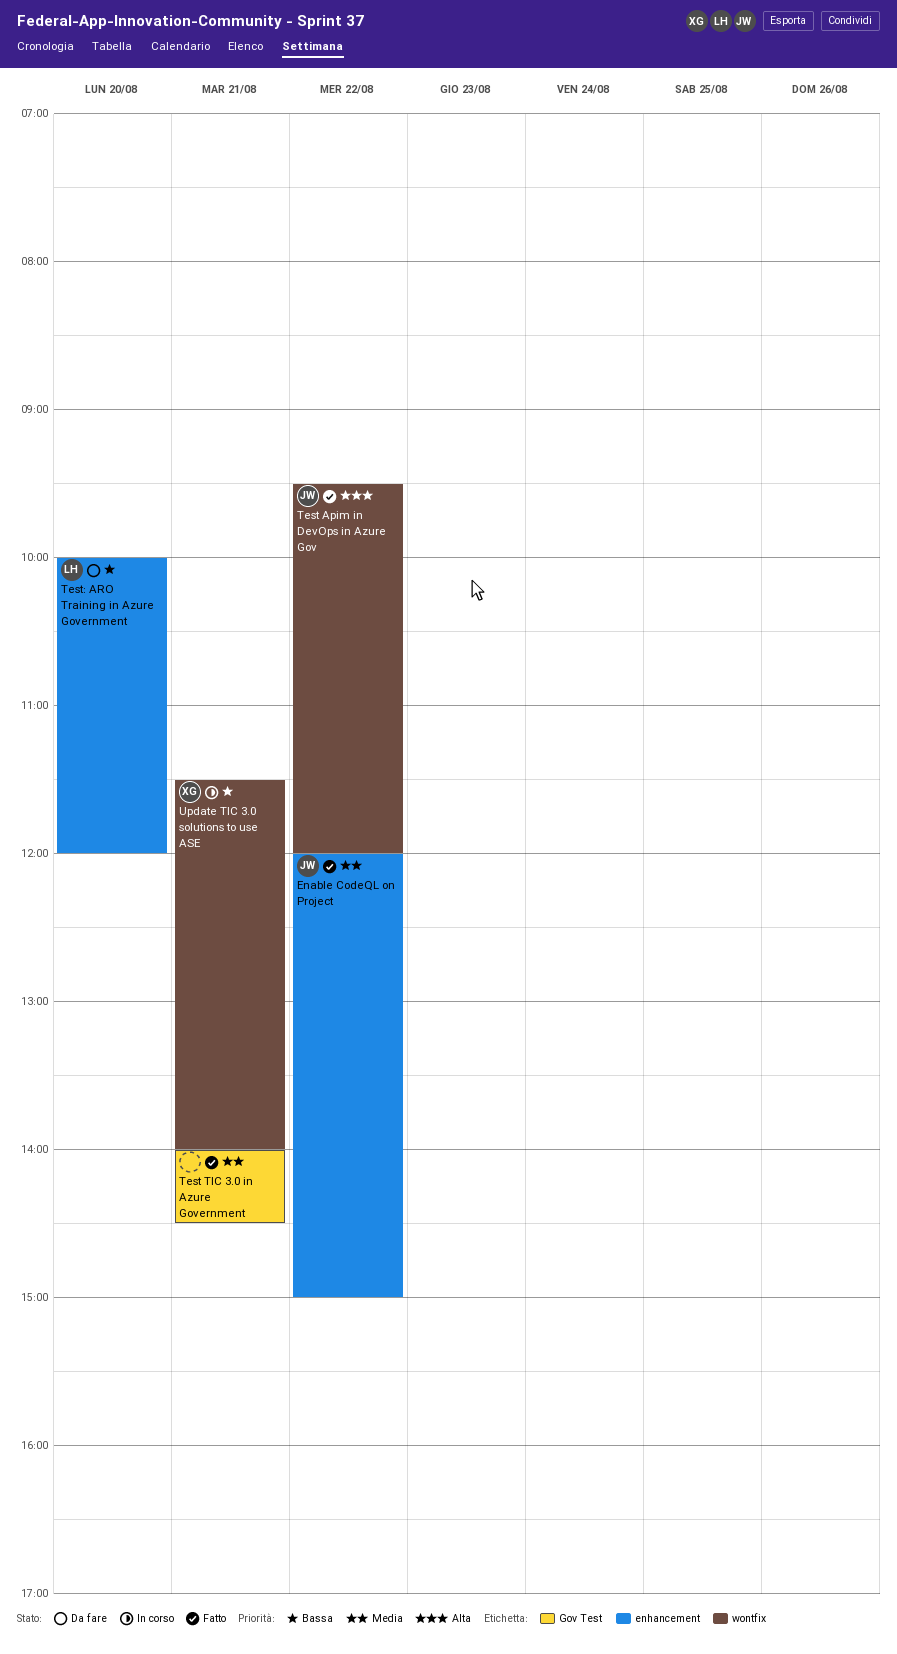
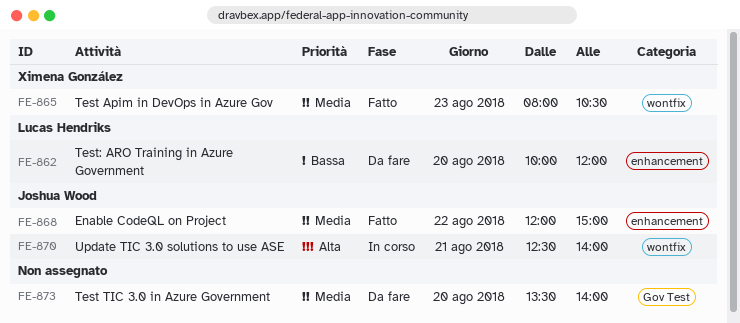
Test Apim in DevOps in Azure Gov, owner: Joshua Wood -> Ximena González
Test Apim in DevOps in Azure Gov, priority: Alta -> Media
Test Apim in DevOps in Azure Gov, day: Aug 22 -> Aug 23
Test Apim in DevOps in Azure Gov, begins: 09:30 -> 08:00
Test Apim in DevOps in Azure Gov, ends: 12:00 -> 10:30
Test TIC 3.0 in Azure Government, status: Fatto -> Da fare
Test TIC 3.0 in Azure Government, day: Aug 21 -> Aug 20
Test TIC 3.0 in Azure Government, begins: 14:00 -> 13:30
Test TIC 3.0 in Azure Government, ends: 14:30 -> 14:00
Update TIC 3.0 solutions to use ASE, owner: Ximena González -> Joshua Wood
Update TIC 3.0 solutions to use ASE, priority: Bassa -> Alta
Update TIC 3.0 solutions to use ASE, begins: 11:30 -> 12:30

